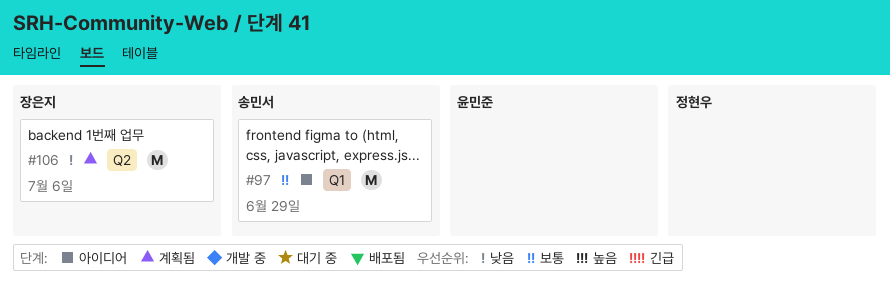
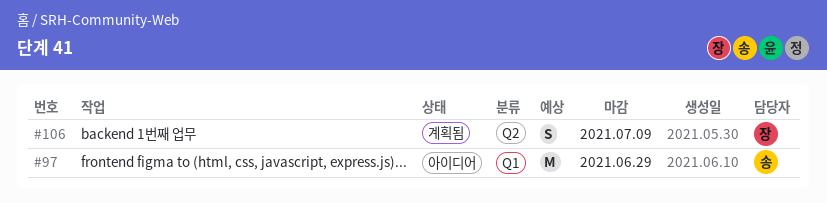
#106, estimate: M -> S
#106, due: Jul 6 -> Jul 9

